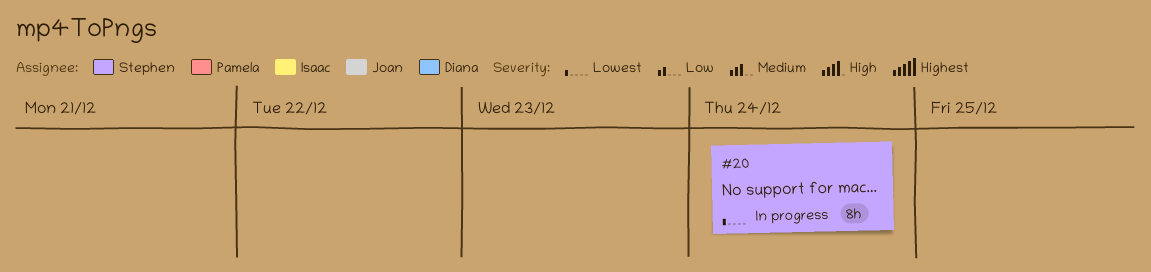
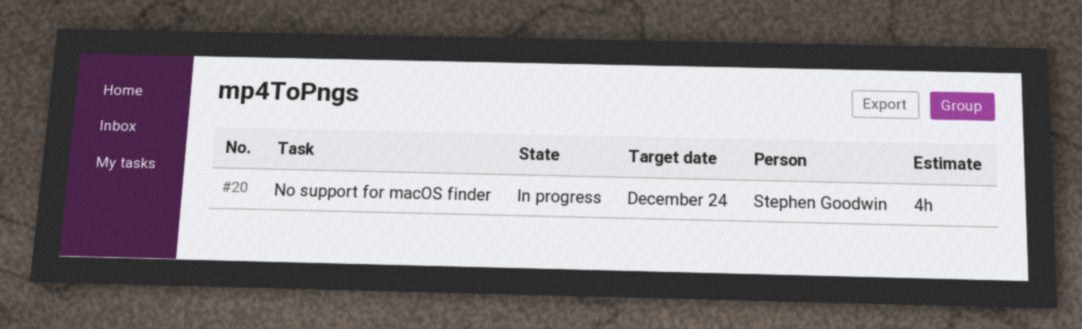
#20, estimate: 8h -> 4h

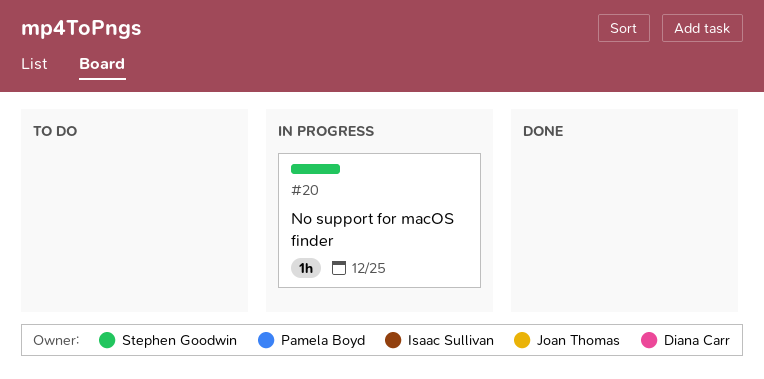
#20, estimate: 4h -> 1h
#20, due: Dec 24 -> Dec 25

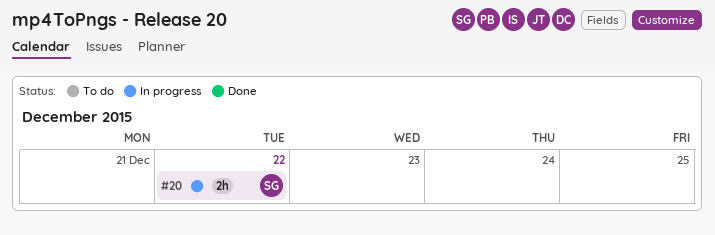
#20, estimate: 1h -> 2h
#20, due: Dec 25 -> Dec 22

